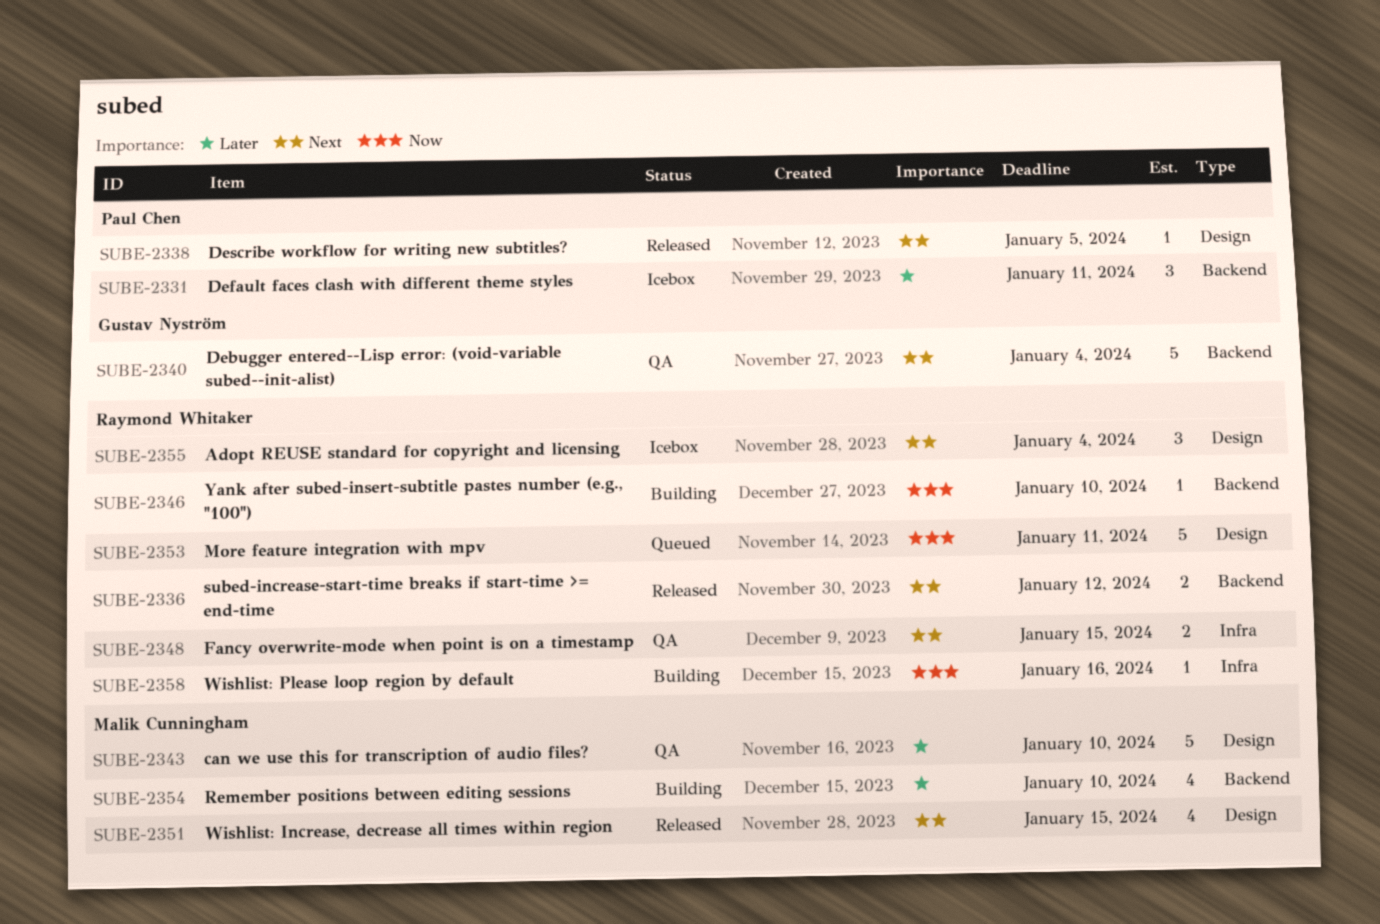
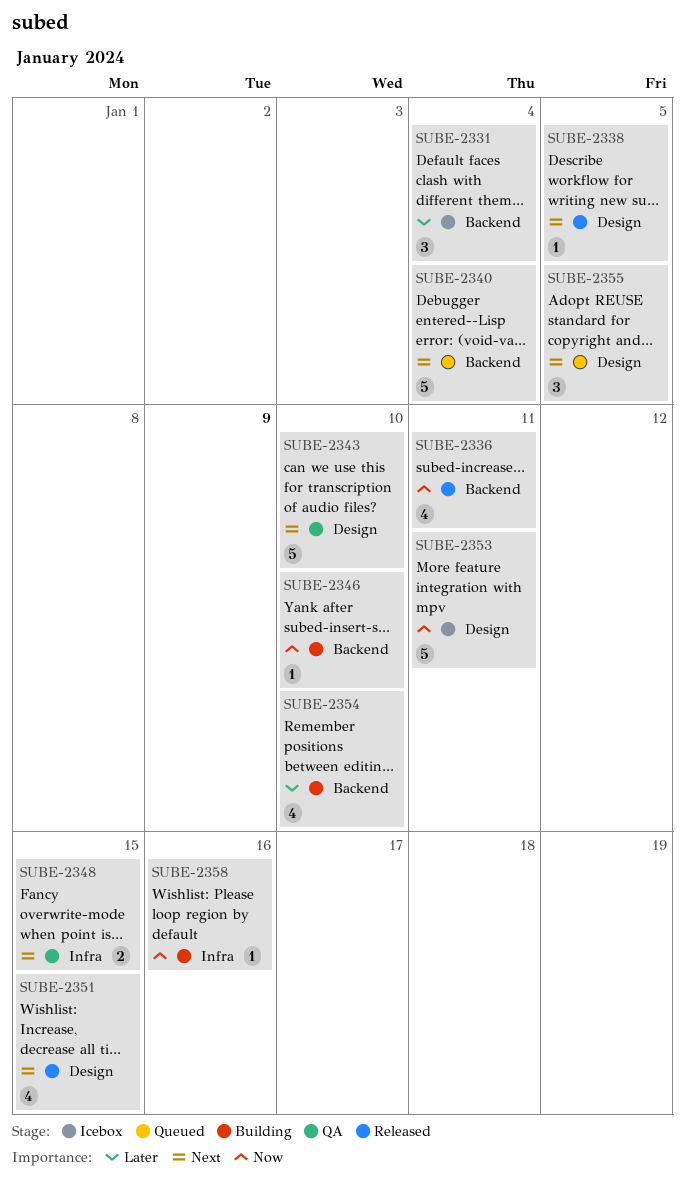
SUBE-2331, due: Jan 11 -> Jan 4
SUBE-2336, priority: Next -> Now
SUBE-2336, estimate: 2 -> 4
SUBE-2336, due: Jan 12 -> Jan 11
SUBE-2340, status: QA -> Queued
SUBE-2343, priority: Later -> Next
SUBE-2353, status: Queued -> Icebox
SUBE-2355, status: Icebox -> Queued
SUBE-2355, due: Jan 4 -> Jan 5

